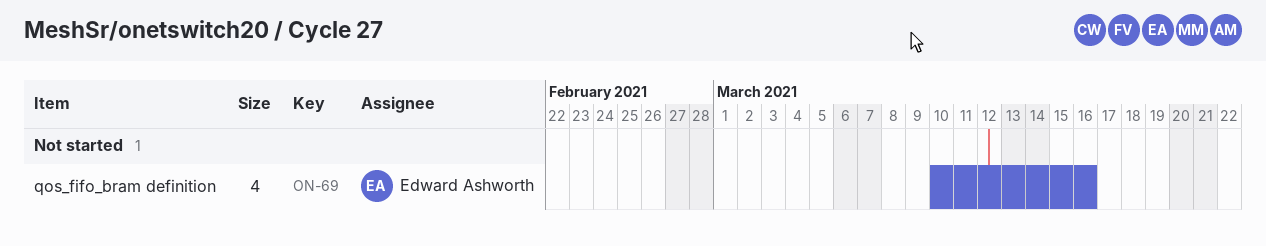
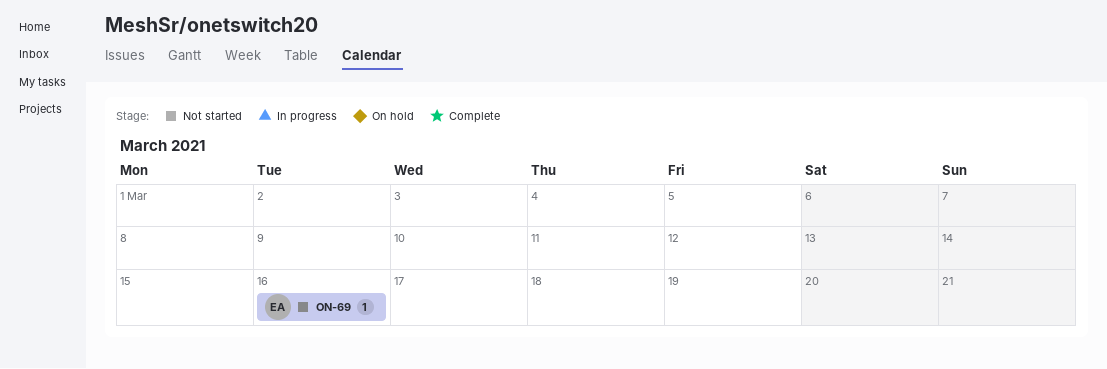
ON-69, estimate: 4 -> 1
ON-69, start: Mar 10 -> Mar 16

